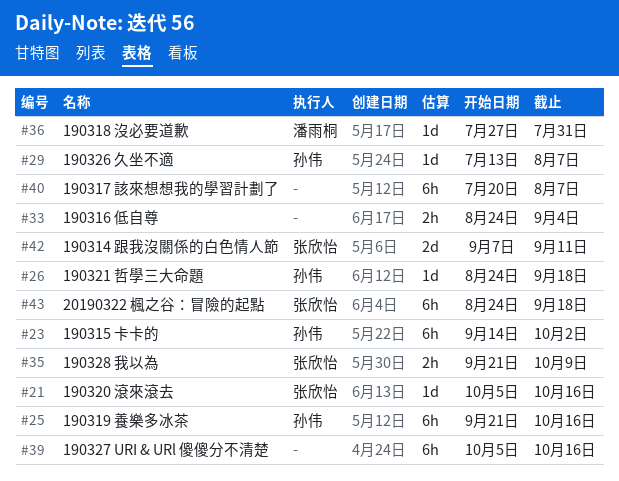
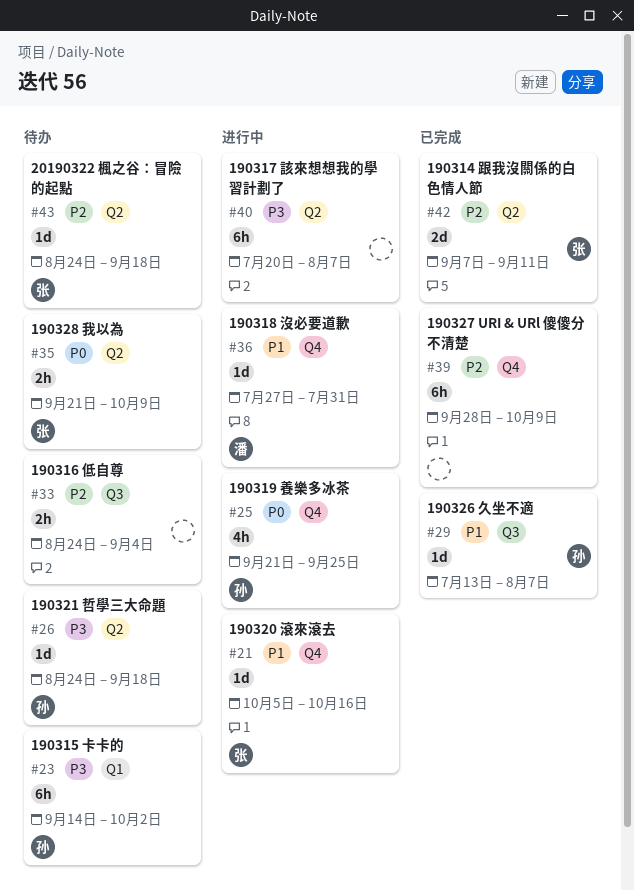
#25, estimate: 6h -> 4h
#25, due: Oct 16 -> Sep 25
#39, start: Oct 5 -> Sep 28
#39, due: Oct 16 -> Oct 9
#43, estimate: 6h -> 1d

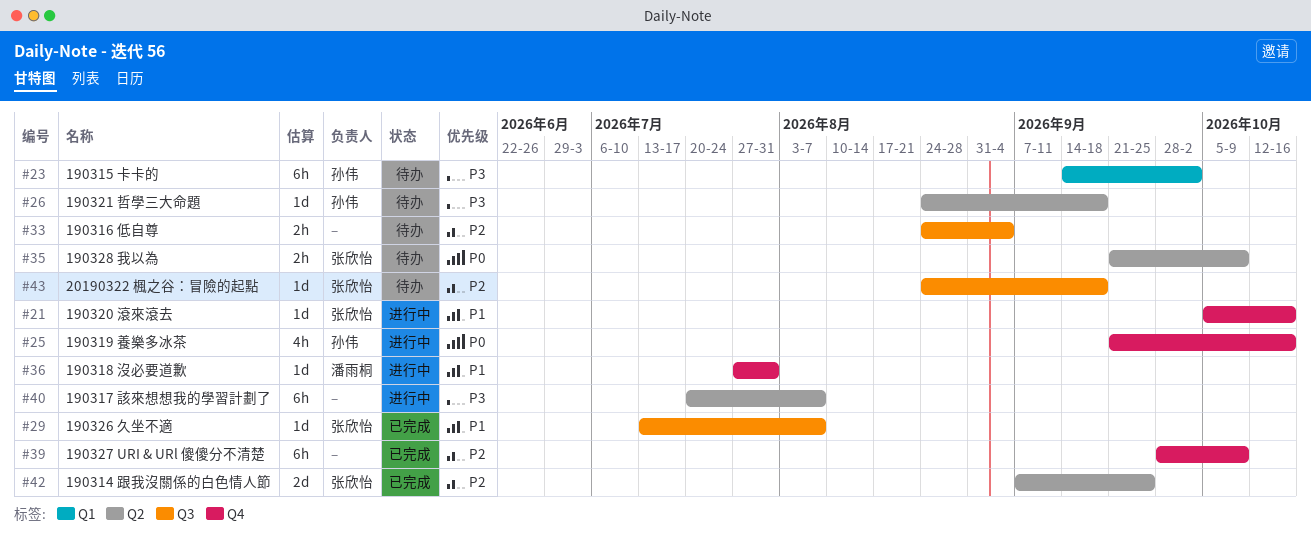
#25, due: Sep 25 -> Oct 16
#29, owner: 孙伟 -> 张欣怡
#42, due: Sep 11 -> Sep 25
#43, label: Q2 -> Q3

